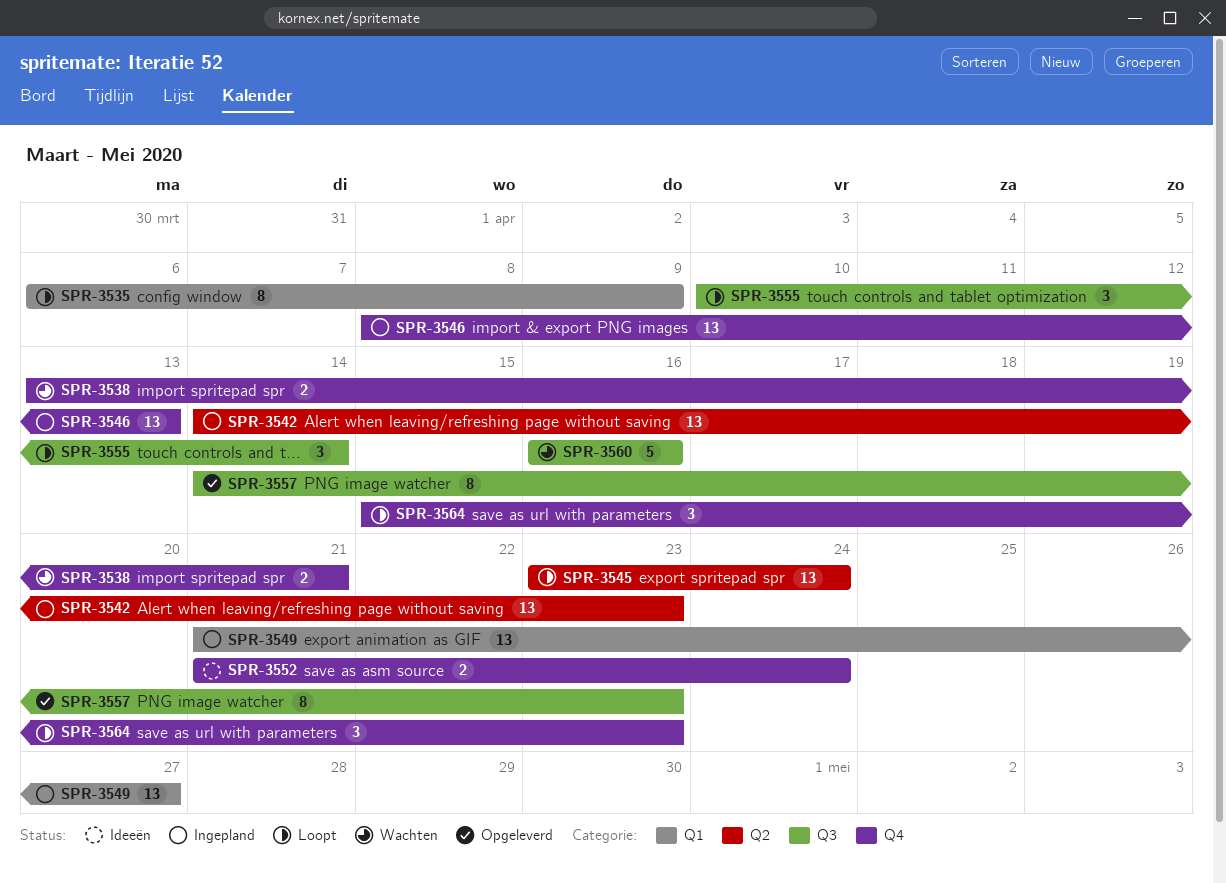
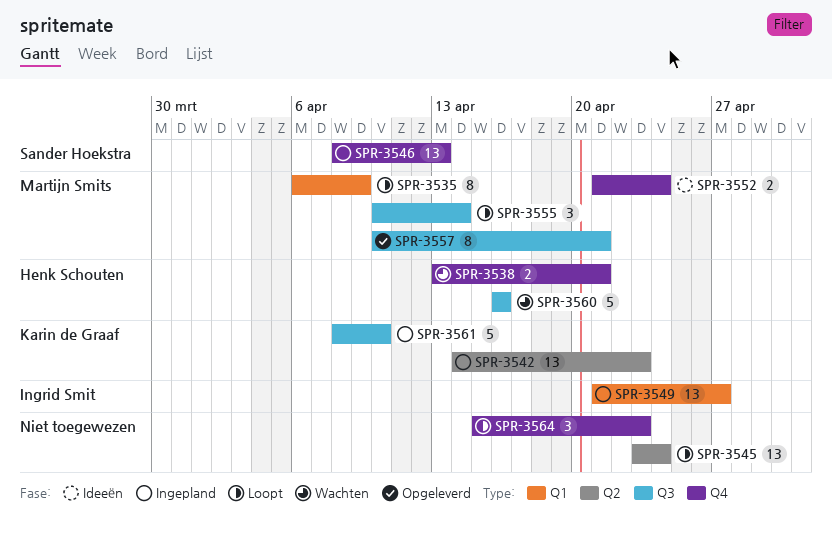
SPR-3557, start: Apr 14 -> Apr 10
SPR-3557, due: Apr 23 -> Apr 21
SPR-3561: none -> present

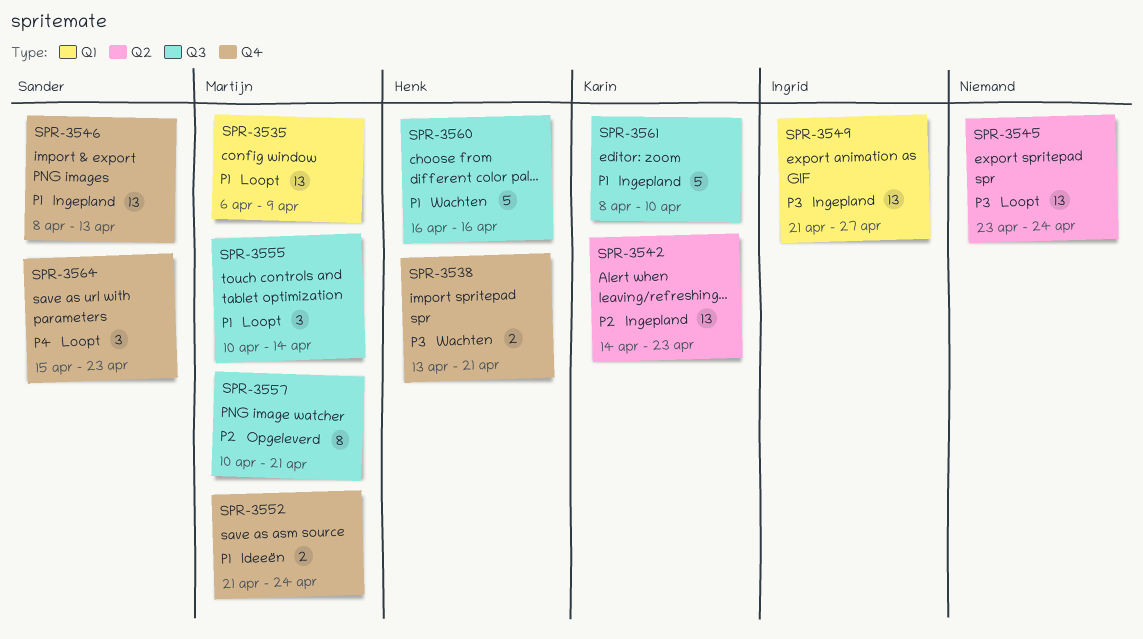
SPR-3535, estimate: 8 -> 13
SPR-3564, owner: none -> Sander Hoekstra

